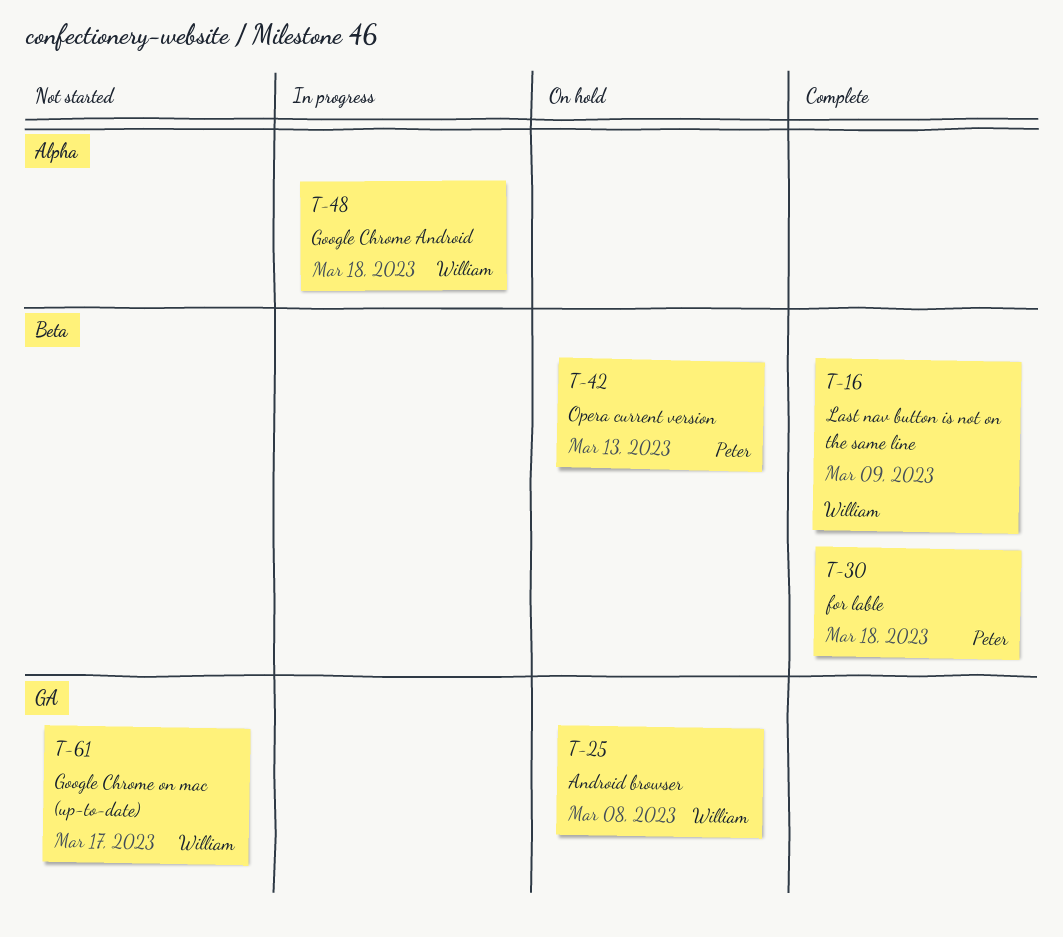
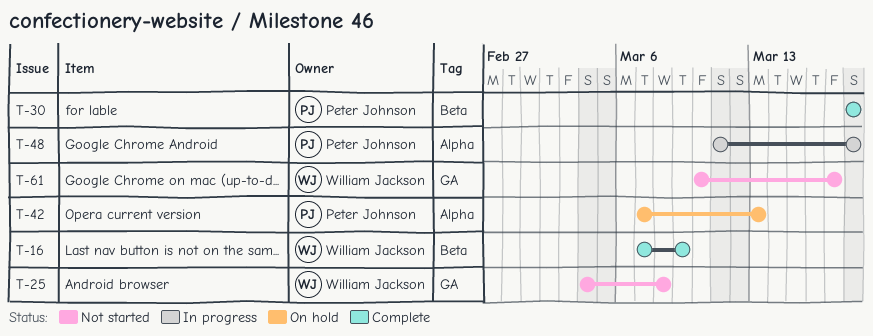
T-25, status: On hold -> Not started
T-42, label: Beta -> Alpha
T-48, owner: William Jackson -> Peter Johnson

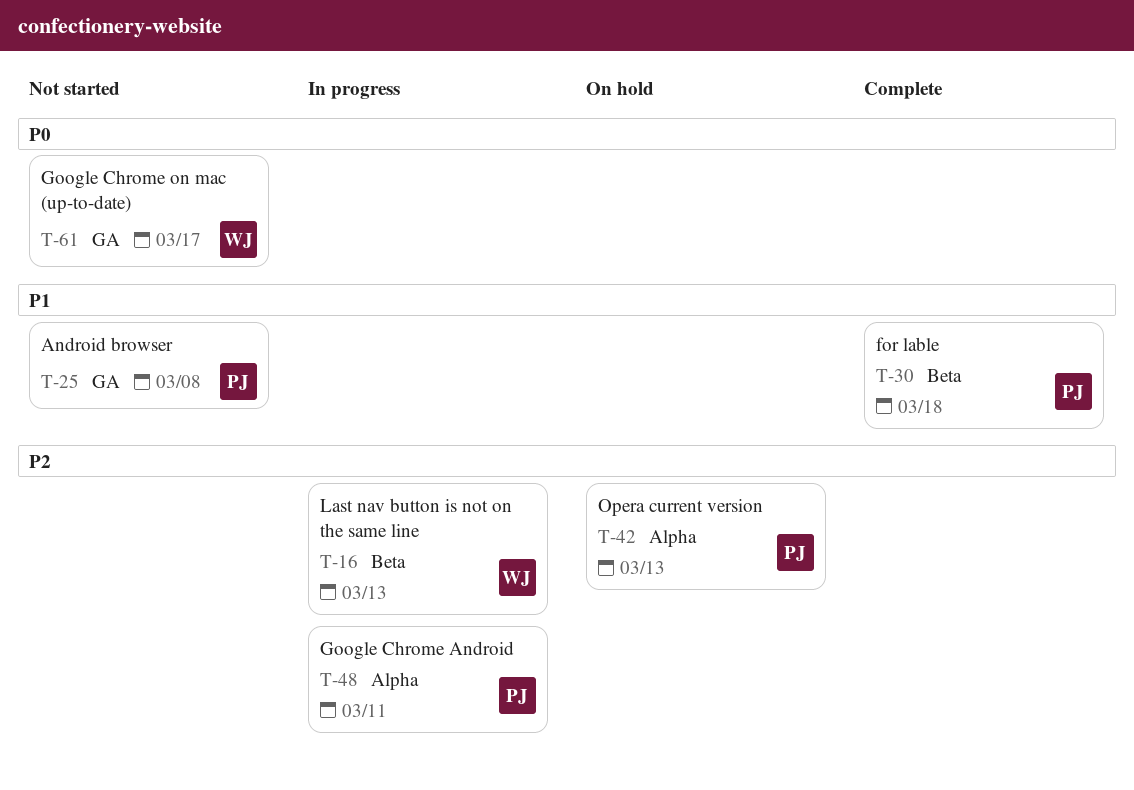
T-16, status: Complete -> In progress
T-16, due: Mar 9 -> Mar 13
T-25, owner: William Jackson -> Peter Johnson
T-48, due: Mar 18 -> Mar 11

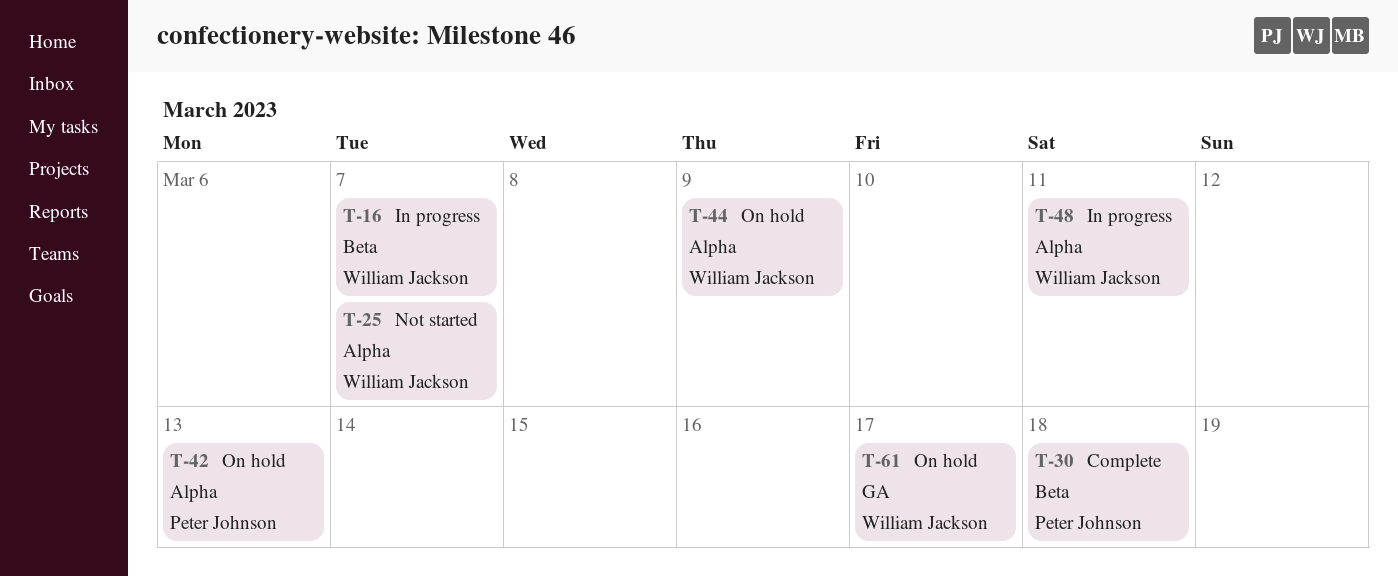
T-16, due: Mar 13 -> Mar 7
T-25, owner: Peter Johnson -> William Jackson
T-25, label: GA -> Alpha
T-25, due: Mar 8 -> Mar 7
T-44: none -> present
T-48, owner: Peter Johnson -> William Jackson
T-61, status: Not started -> On hold

